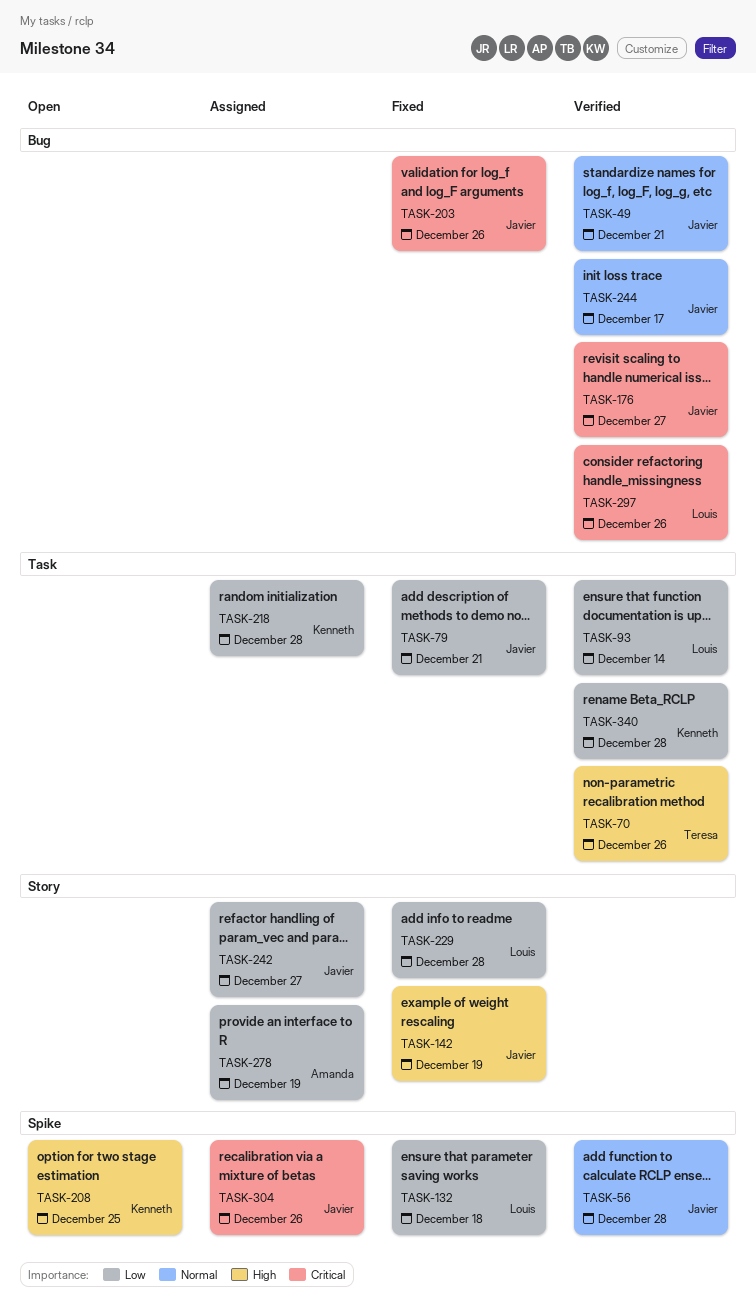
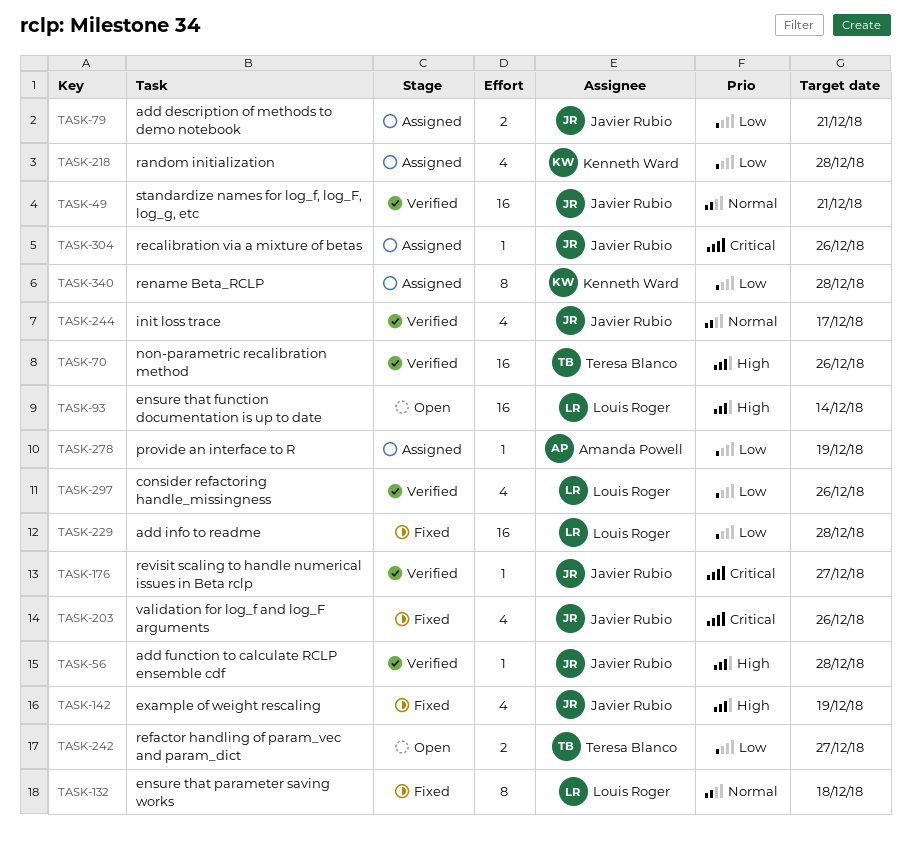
TASK-56, priority: Normal -> High
TASK-79, status: Fixed -> Assigned
TASK-93, status: Verified -> Open
TASK-93, priority: Low -> High
TASK-132, priority: Low -> Normal
TASK-208: present -> none
TASK-242, status: Assigned -> Open
TASK-242, owner: Javier Rubio -> Teresa Blanco
TASK-297, priority: Critical -> Low
TASK-340, status: Verified -> Assigned

